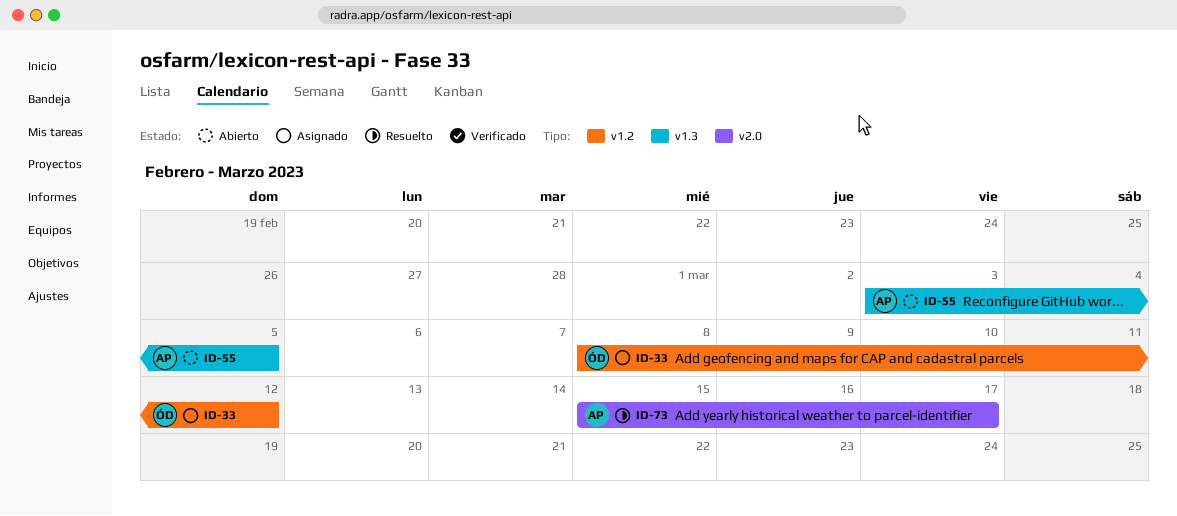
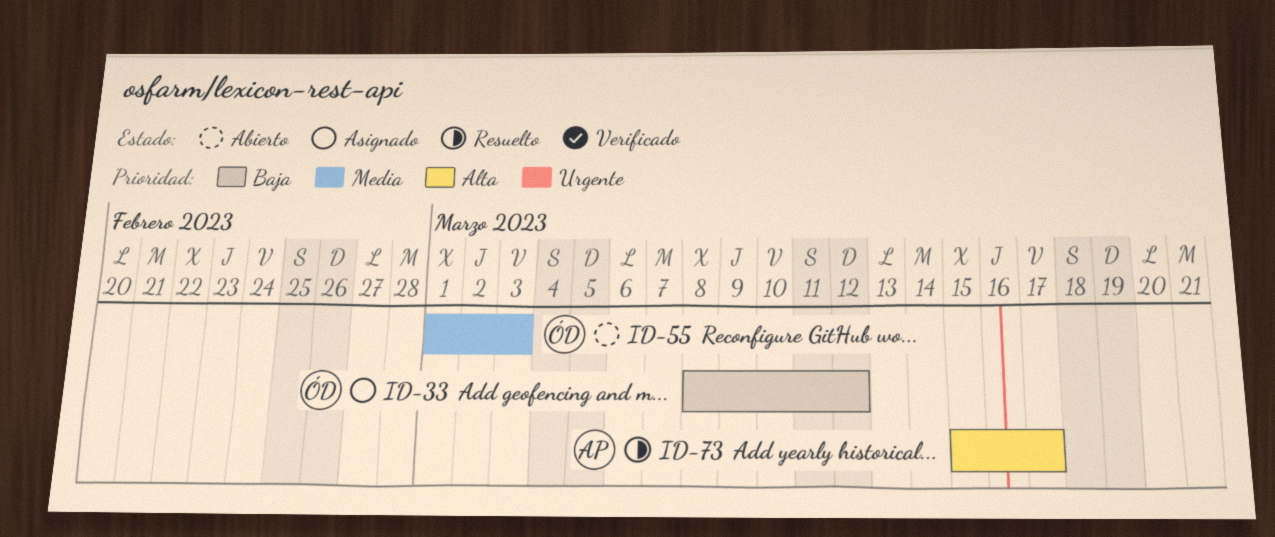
ID-55, owner: AP -> ÓD
ID-55, start: Mar 3 -> Mar 1
ID-55, due: Mar 5 -> Mar 3

